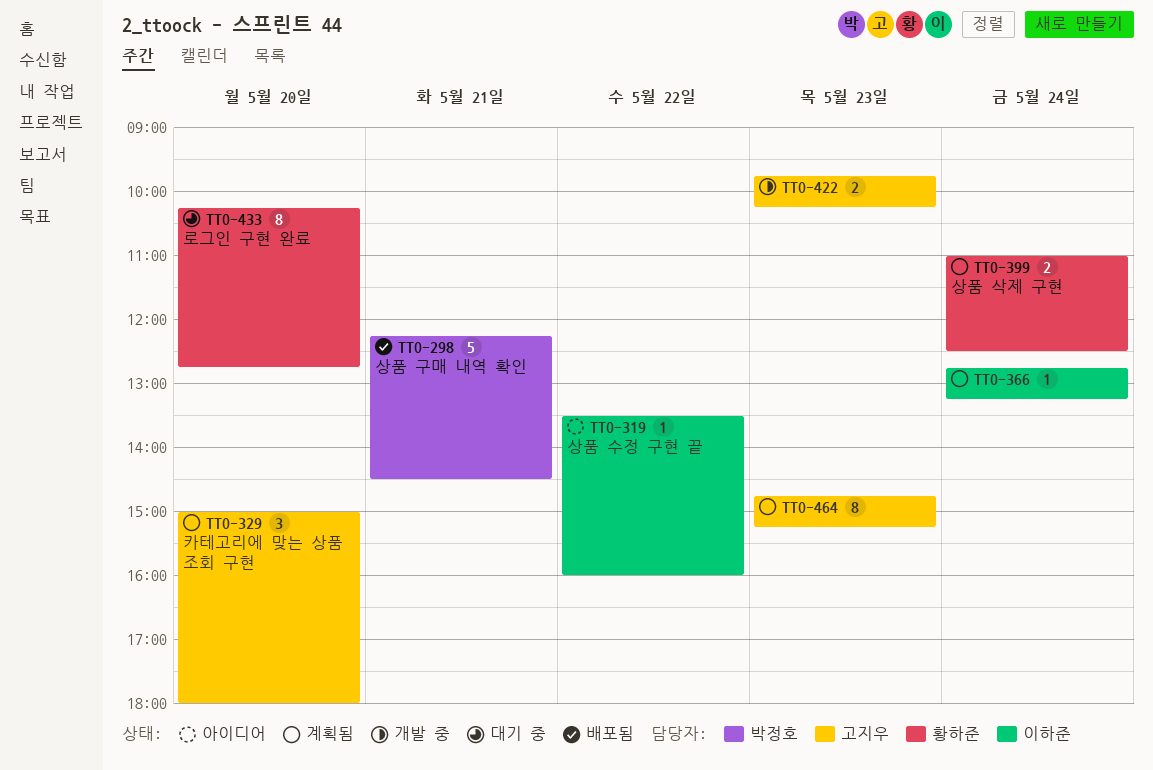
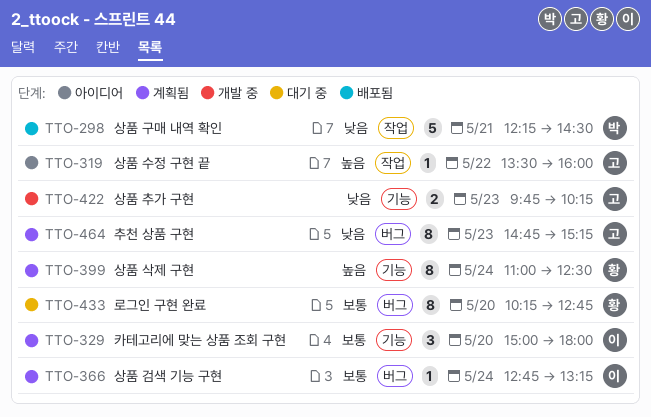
TTO-319, owner: 이하준 -> 고지우
TTO-329, owner: 고지우 -> 이하준
TTO-399, estimate: 2 -> 8

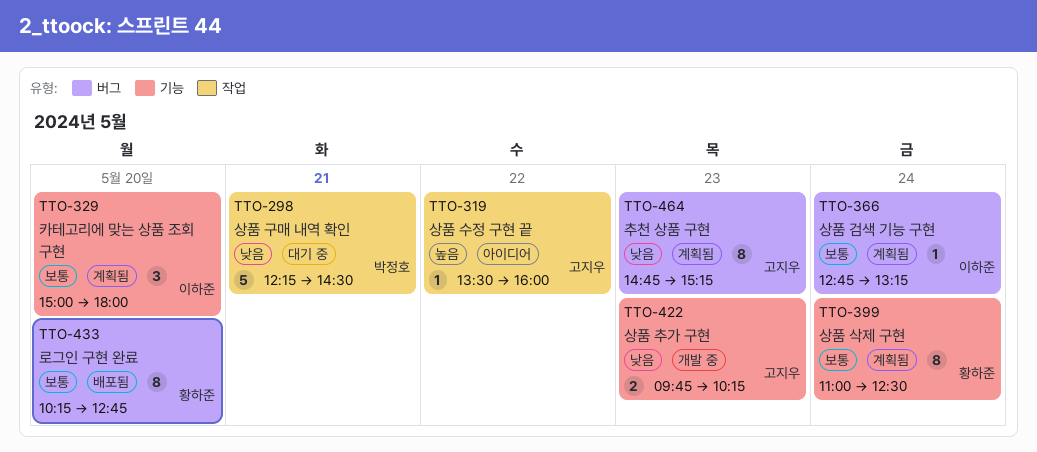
TTO-298, status: 배포됨 -> 대기 중
TTO-399, priority: 높음 -> 보통
TTO-433, status: 대기 중 -> 배포됨

